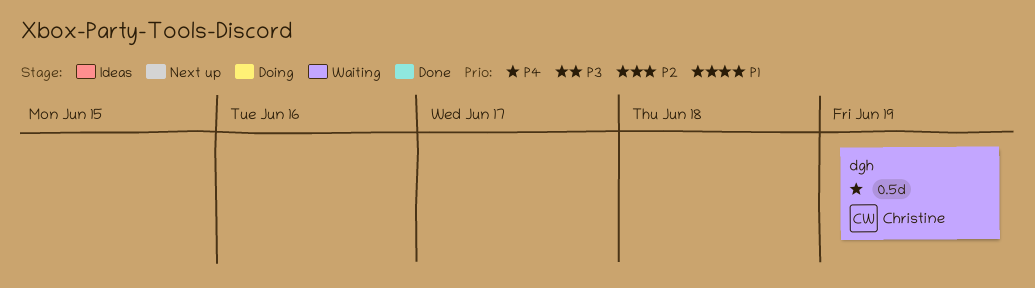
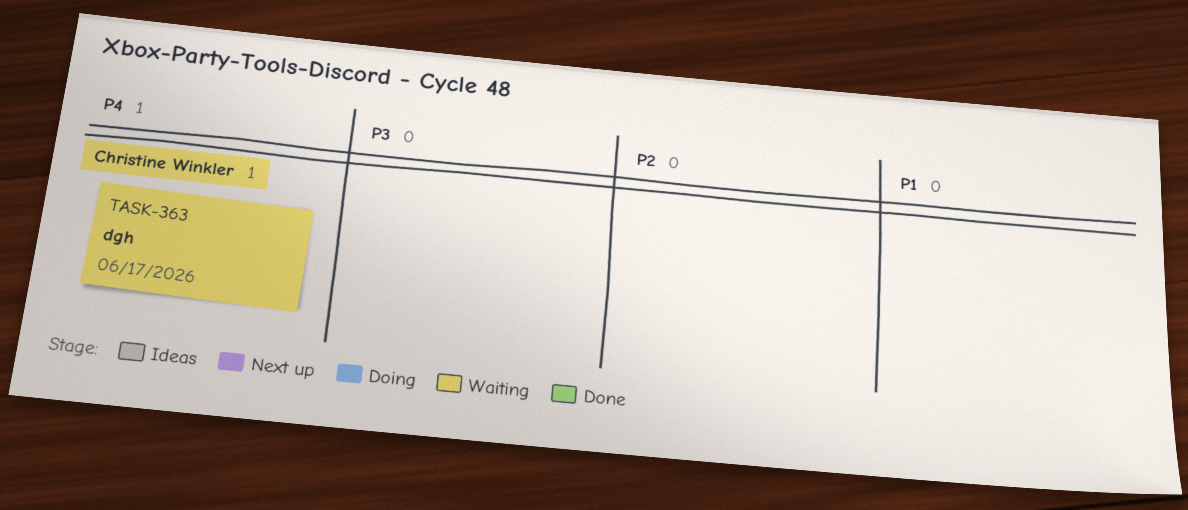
dgh, due: Jun 19 -> Jun 17

